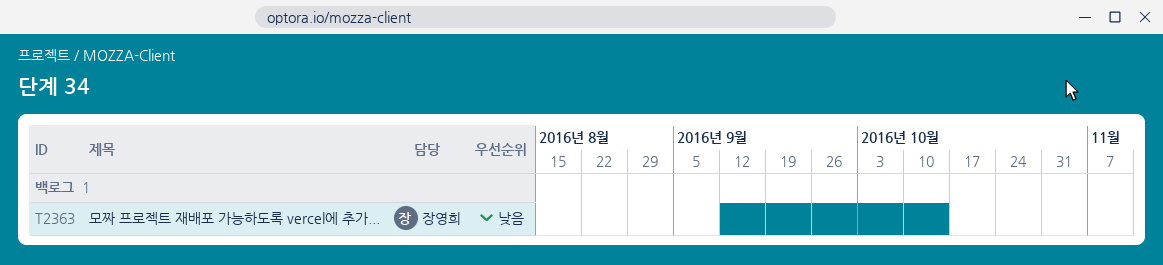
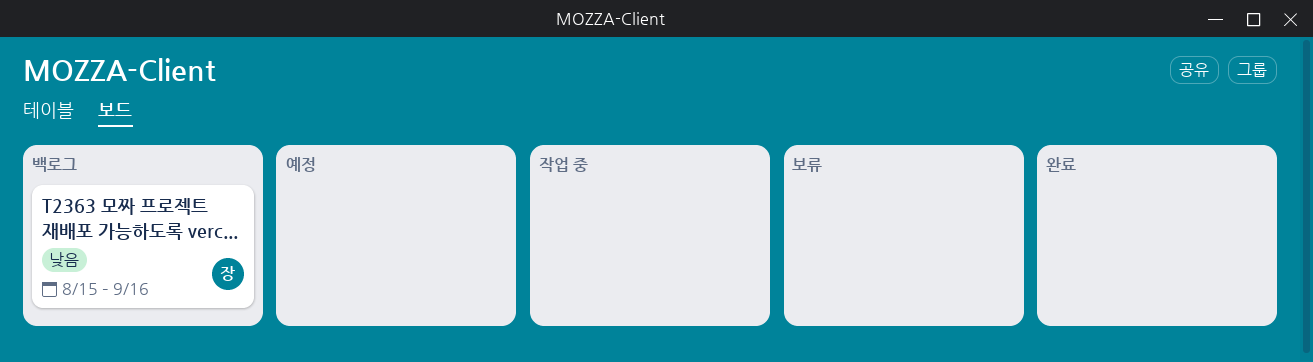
T2363, start: Sep 12 -> Aug 15
T2363, due: Oct 14 -> Sep 16

